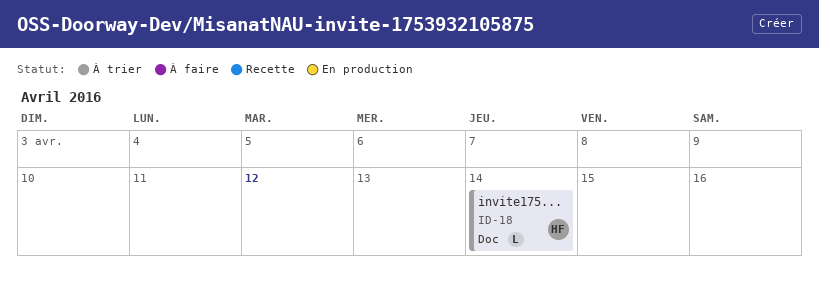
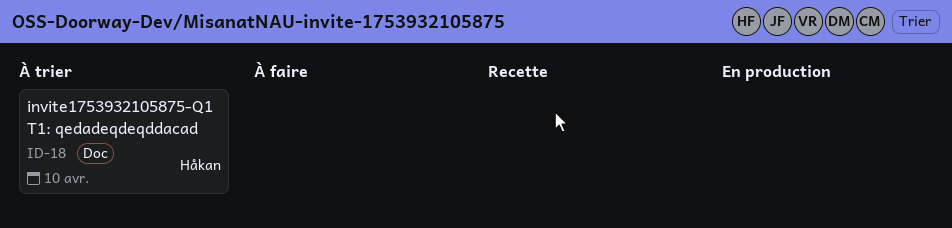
ID-18, due: Apr 14 -> Apr 10

